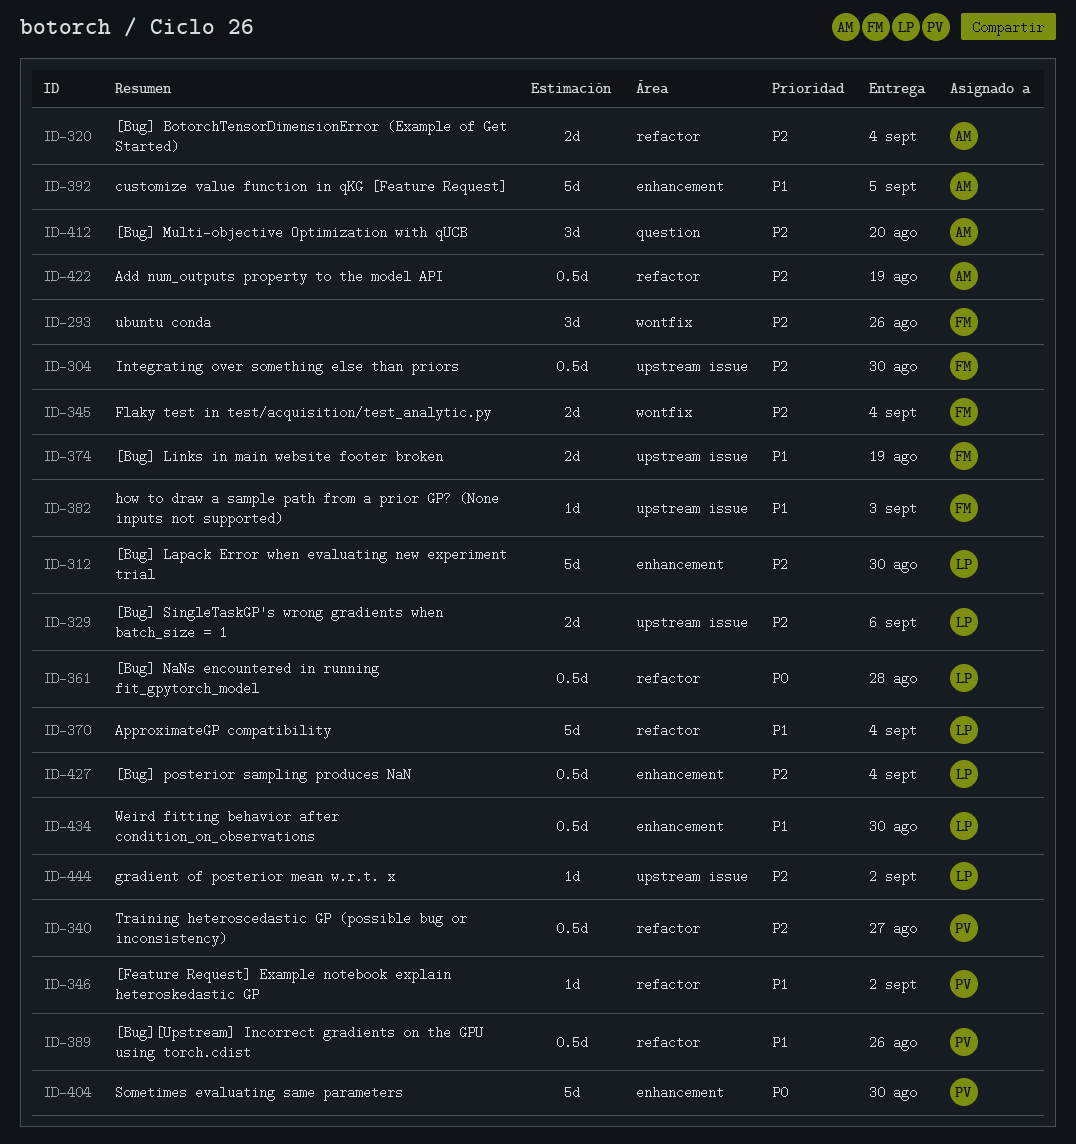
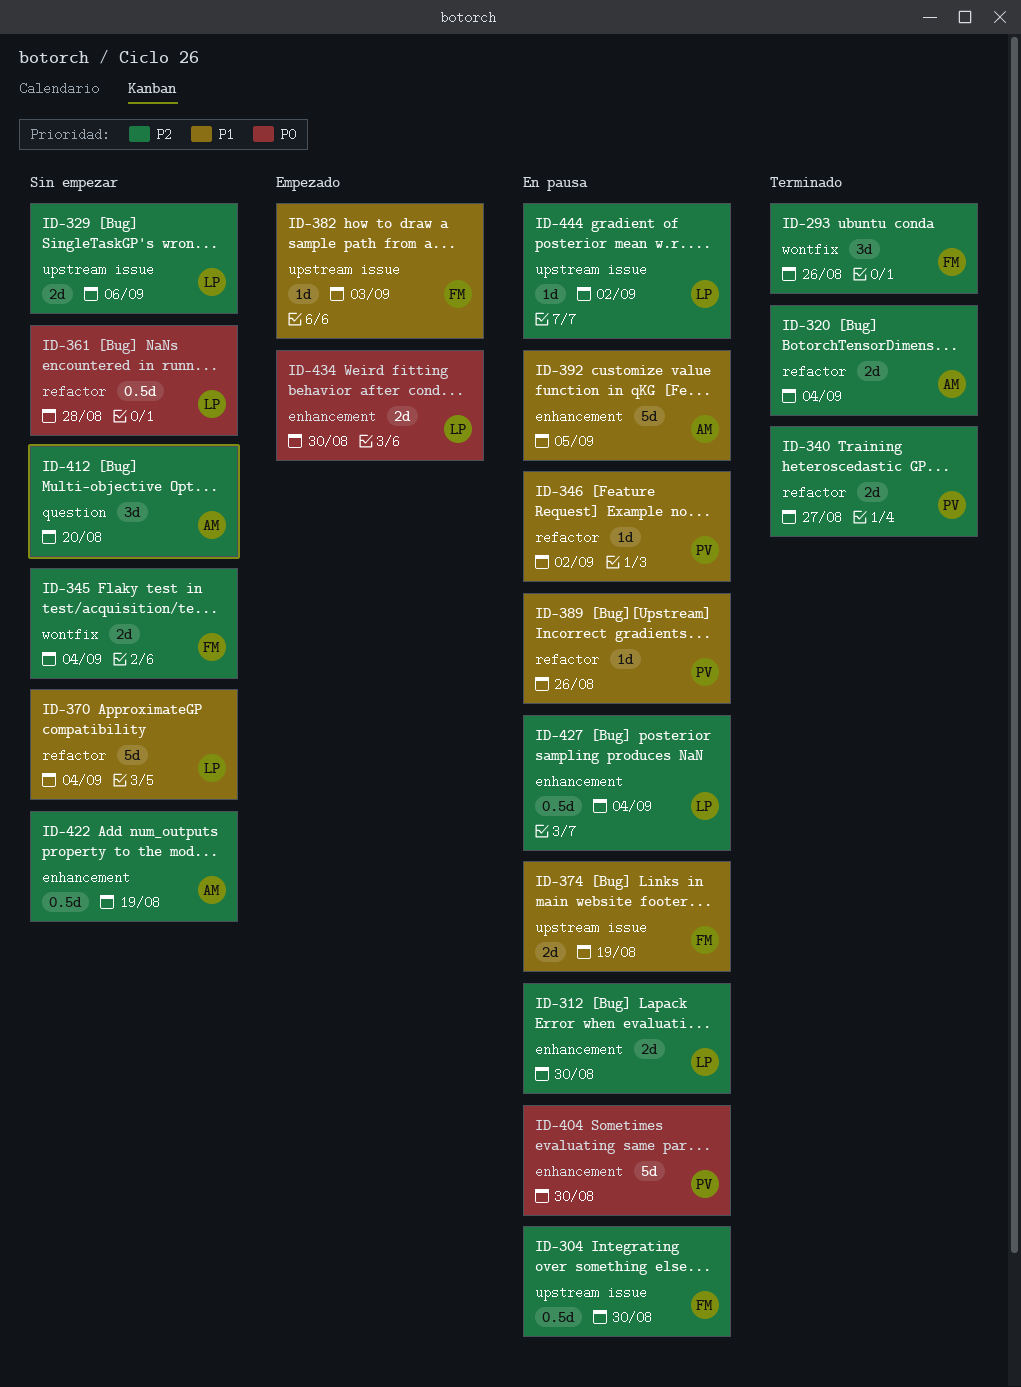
ID-312, estimate: 5d -> 2d
ID-340, estimate: 0.5d -> 2d
ID-389, estimate: 0.5d -> 1d
ID-422, label: refactor -> enhancement
ID-434, priority: P1 -> P0
ID-434, estimate: 0.5d -> 2d

